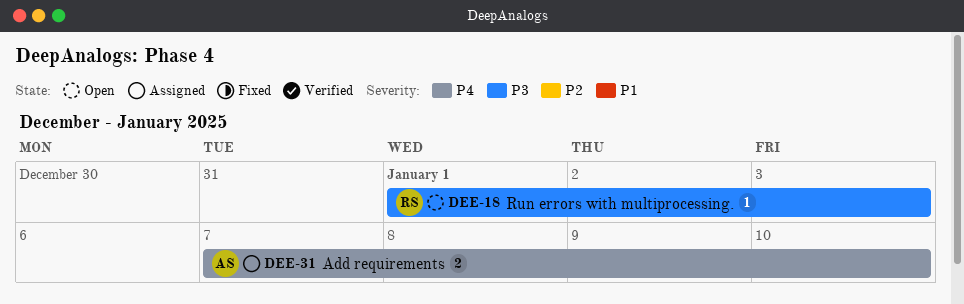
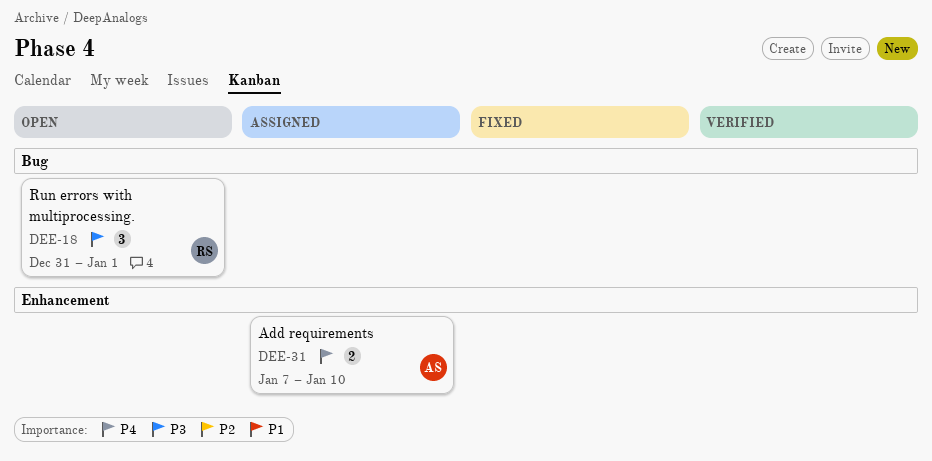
DEE-18, estimate: 1 -> 3
DEE-18, start: Jan 1 -> Dec 31
DEE-18, due: Jan 3 -> Jan 1

